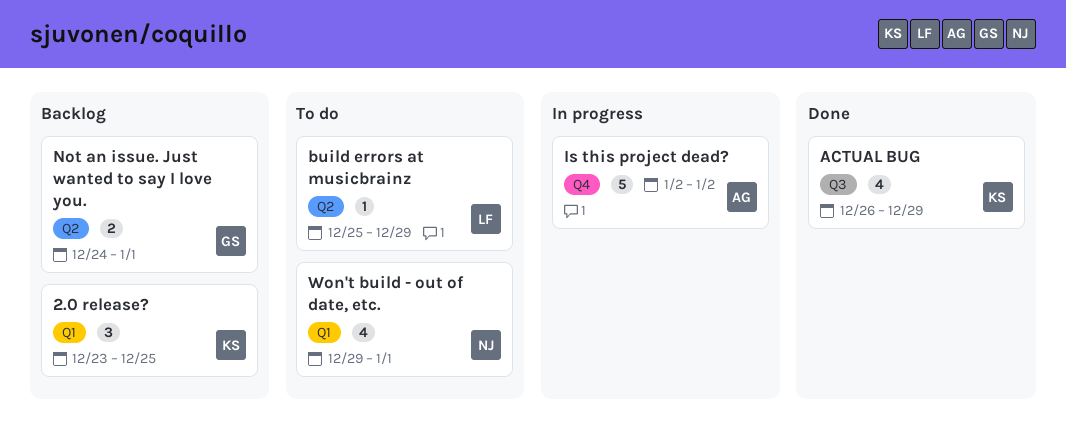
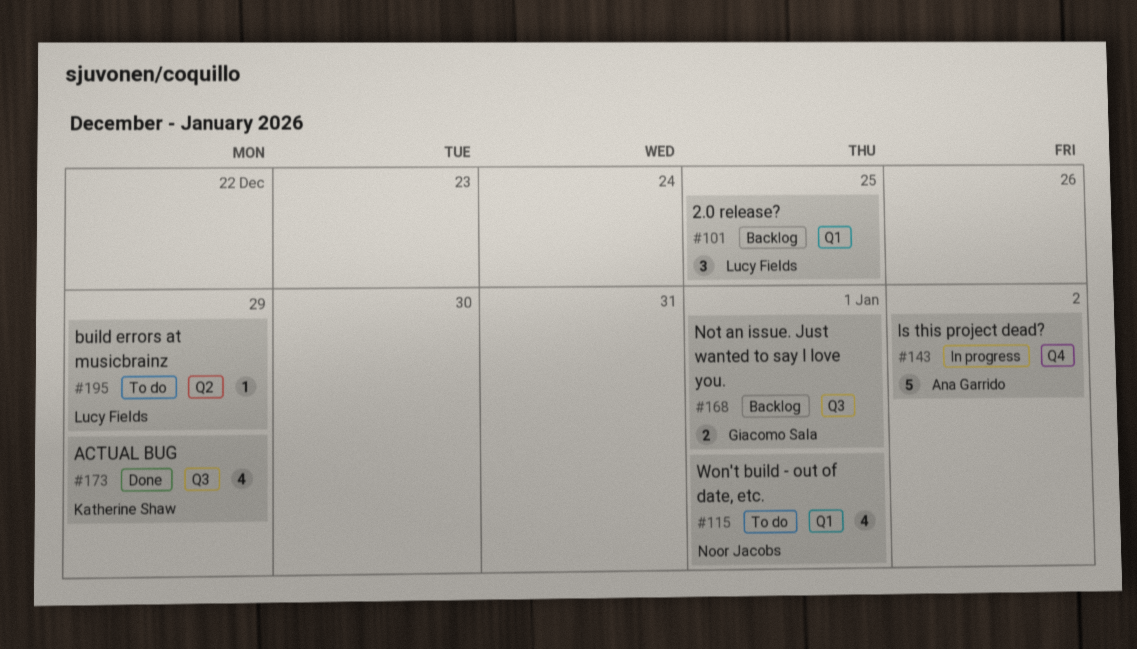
2.0 release?, owner: Katherine Shaw -> Lucy Fields
Not an issue. Just wanted to say I love you., label: Q2 -> Q3

